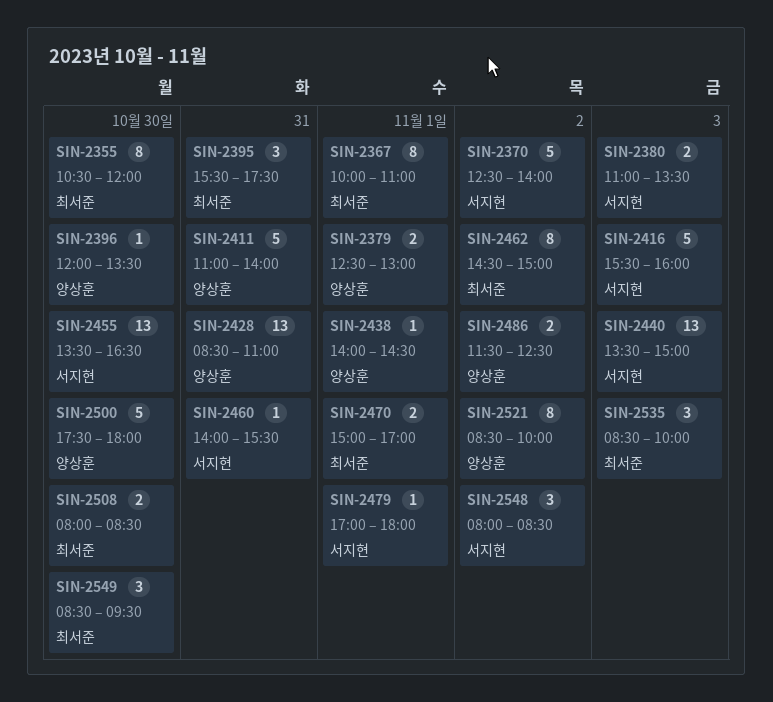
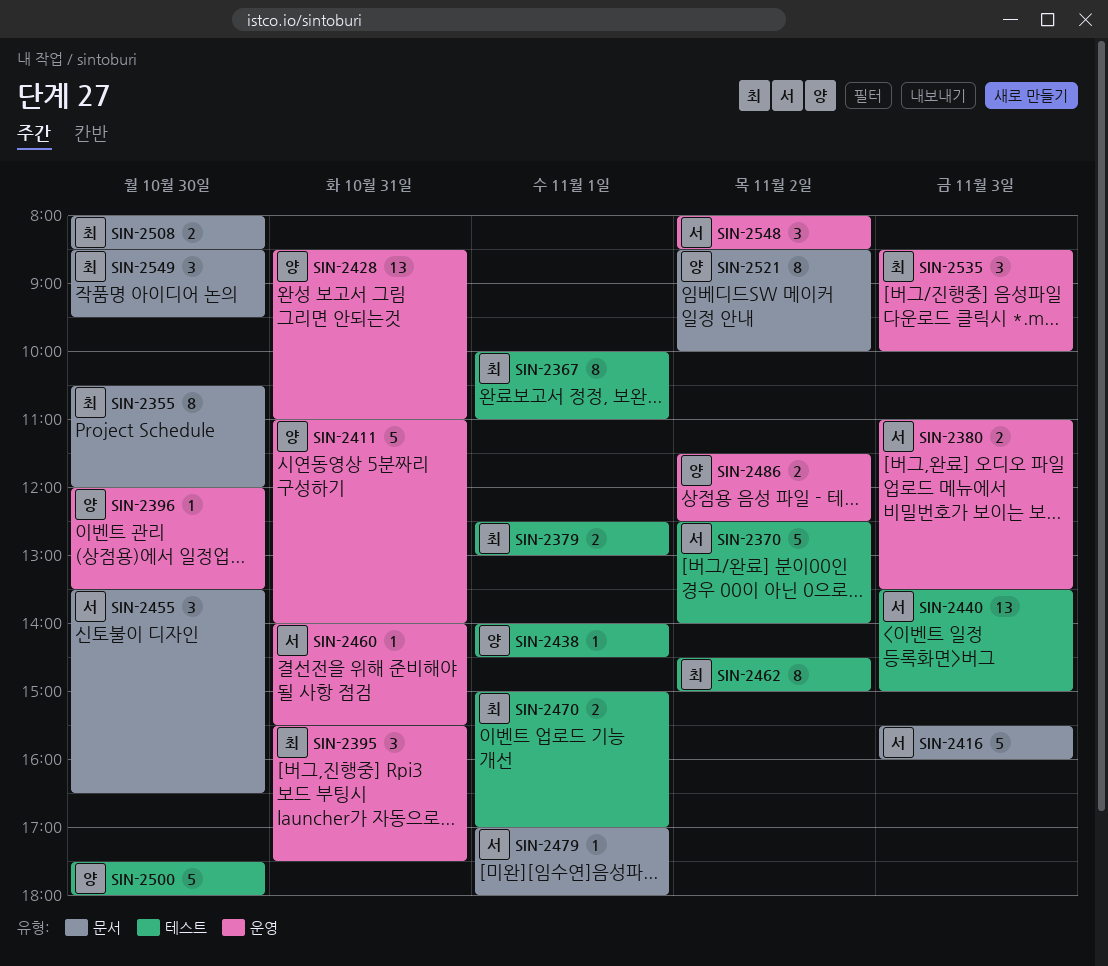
SIN-2379, owner: 양상훈 -> 최서준
SIN-2455, estimate: 13 -> 3

